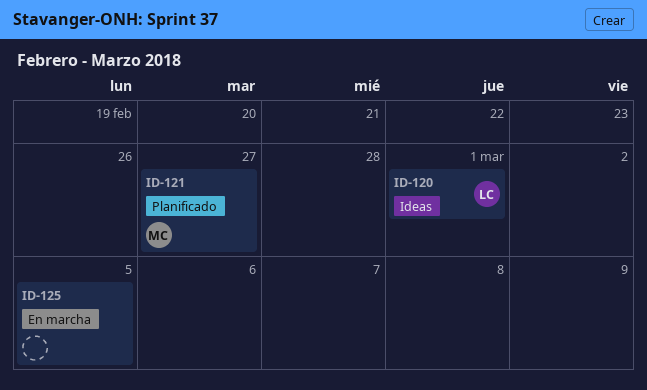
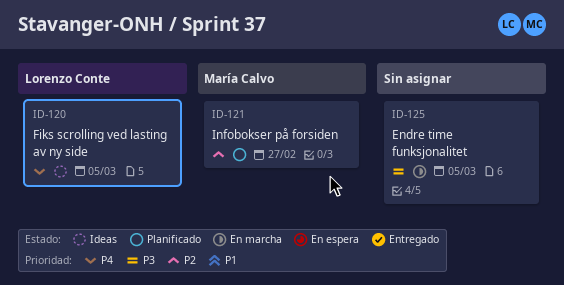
ID-120, due: Mar 1 -> Mar 5

